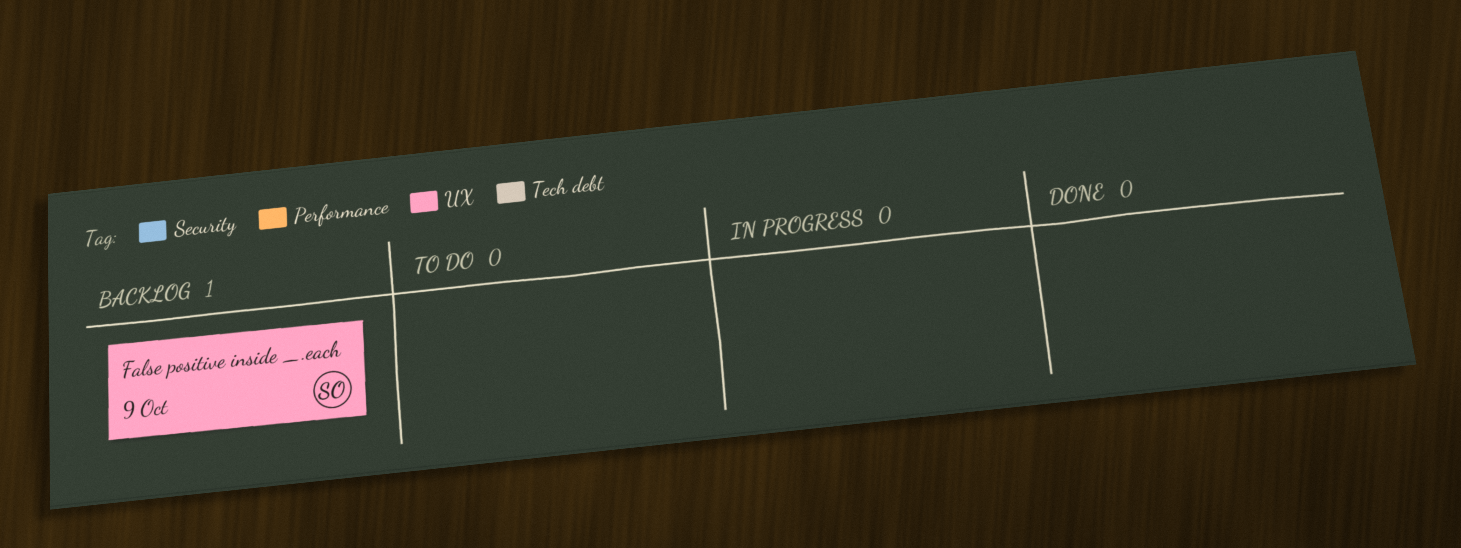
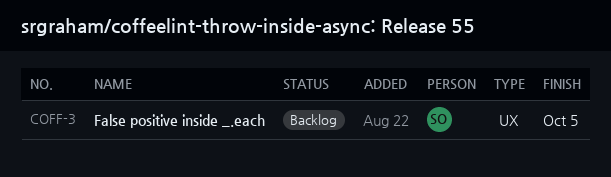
False positive inside _.each, due: Oct 9 -> Oct 5

